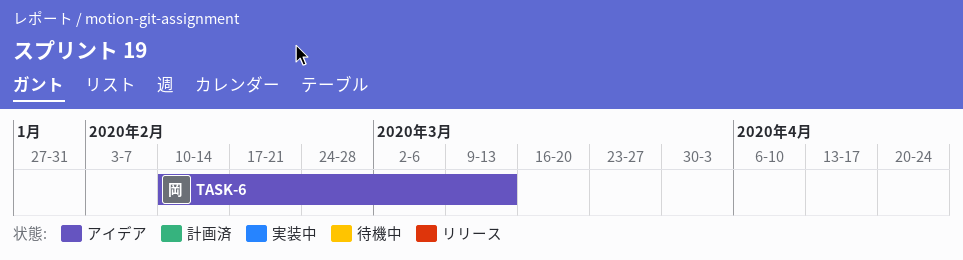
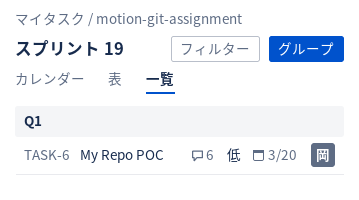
TASK-6, due: Mar 13 -> Mar 20

